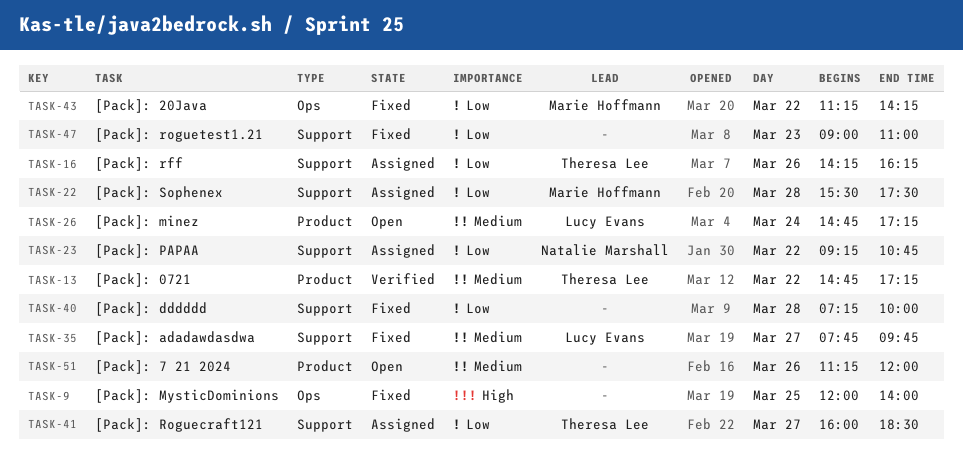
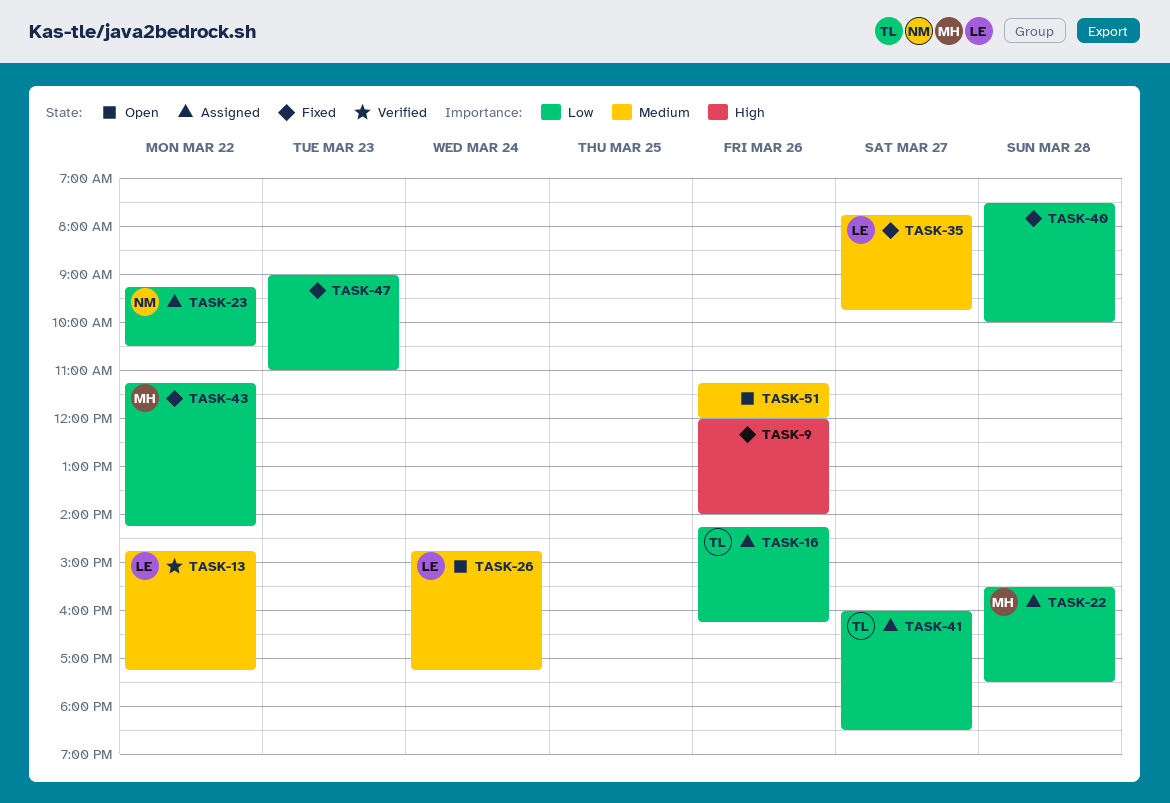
TASK-9, day: Mar 25 -> Mar 26
TASK-13, owner: Theresa Lee -> Lucy Evans
TASK-23, ends: 10:45 -> 10:30
TASK-40, begins: 07:15 -> 07:30

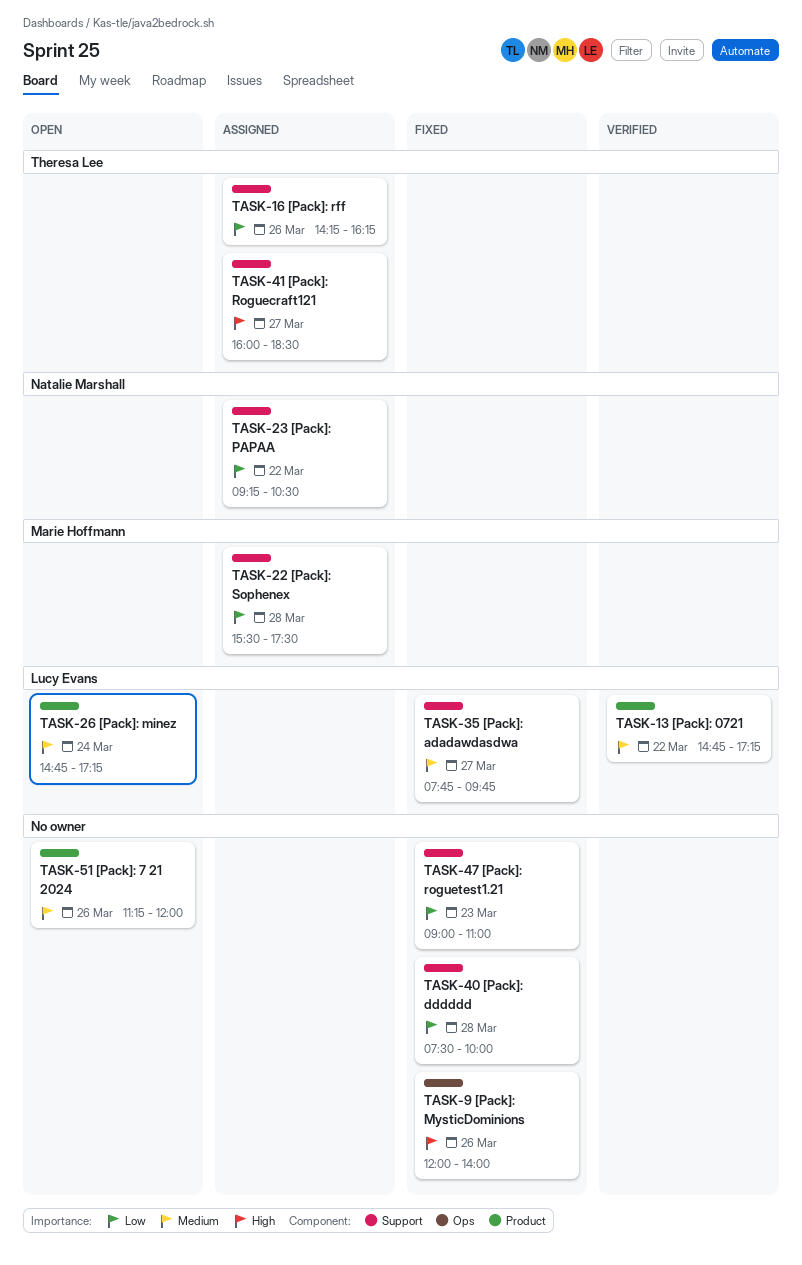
TASK-41, priority: Low -> High
TASK-43: present -> none

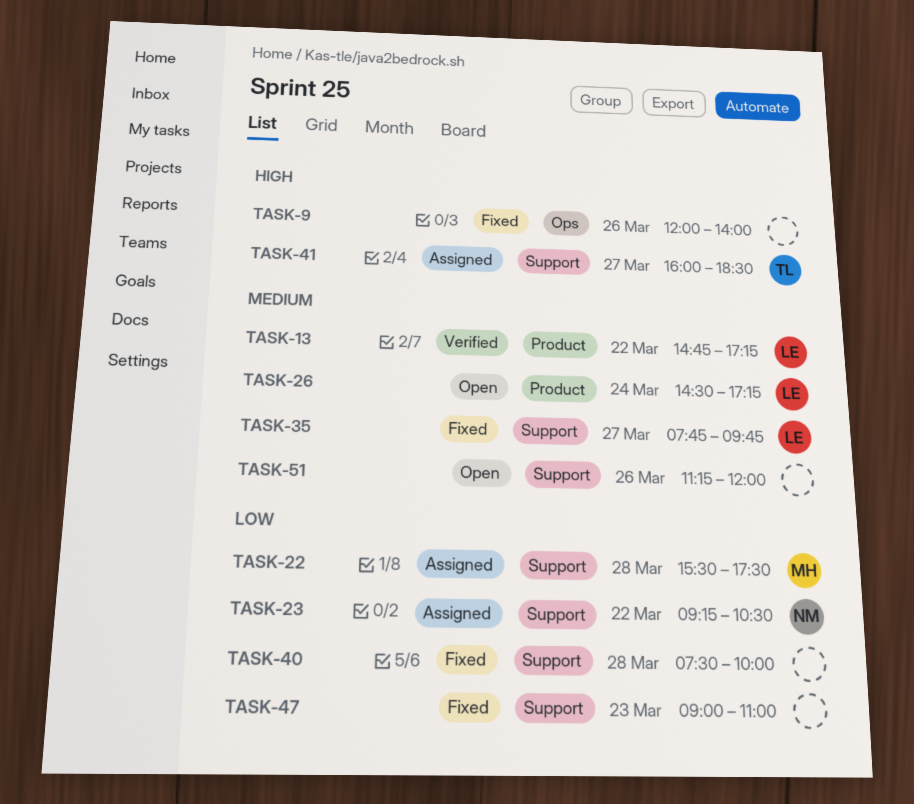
TASK-16: present -> none
TASK-26, begins: 14:45 -> 14:30
TASK-51, label: Product -> Support

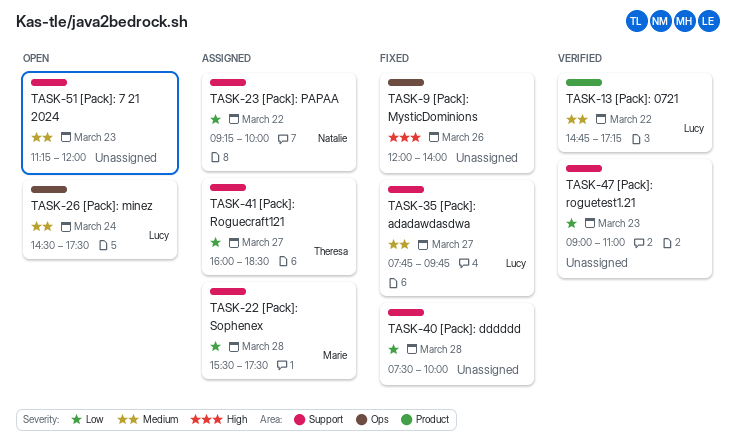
TASK-23, ends: 10:30 -> 10:00
TASK-26, label: Product -> Ops
TASK-26, ends: 17:15 -> 17:30
TASK-41, priority: High -> Low
TASK-47, status: Fixed -> Verified
TASK-51, day: Mar 26 -> Mar 23

